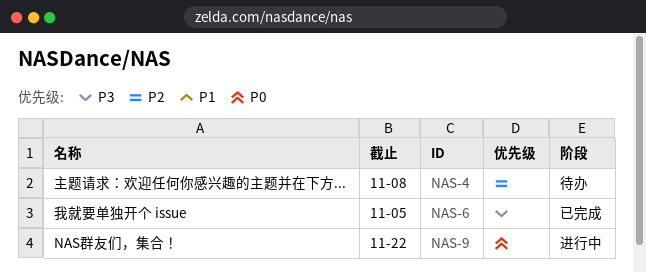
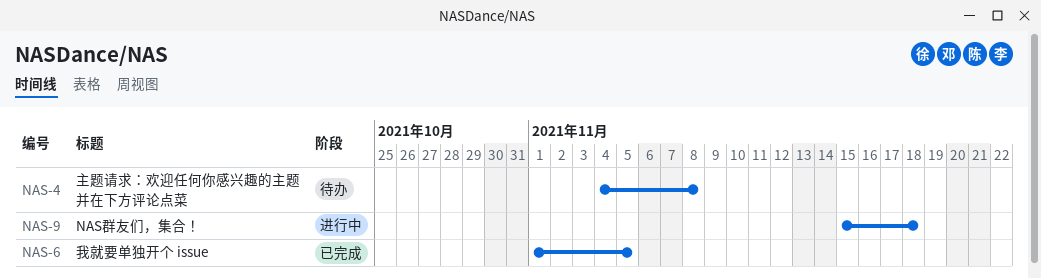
NAS-9, due: Nov 22 -> Nov 18

